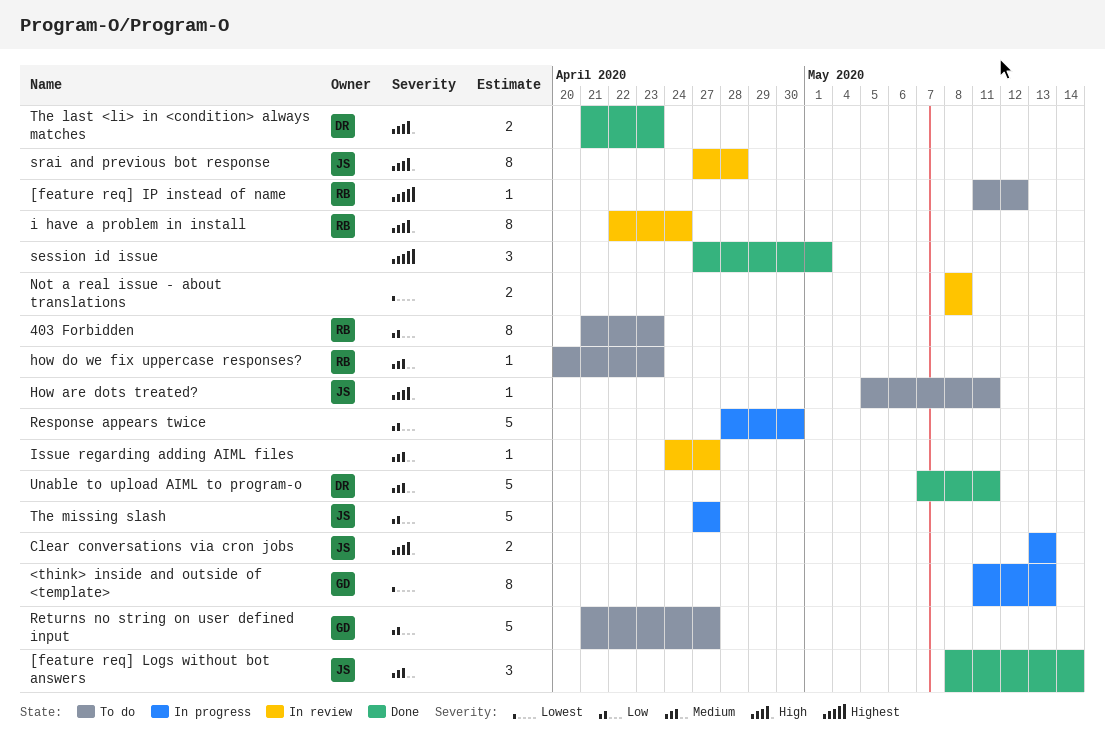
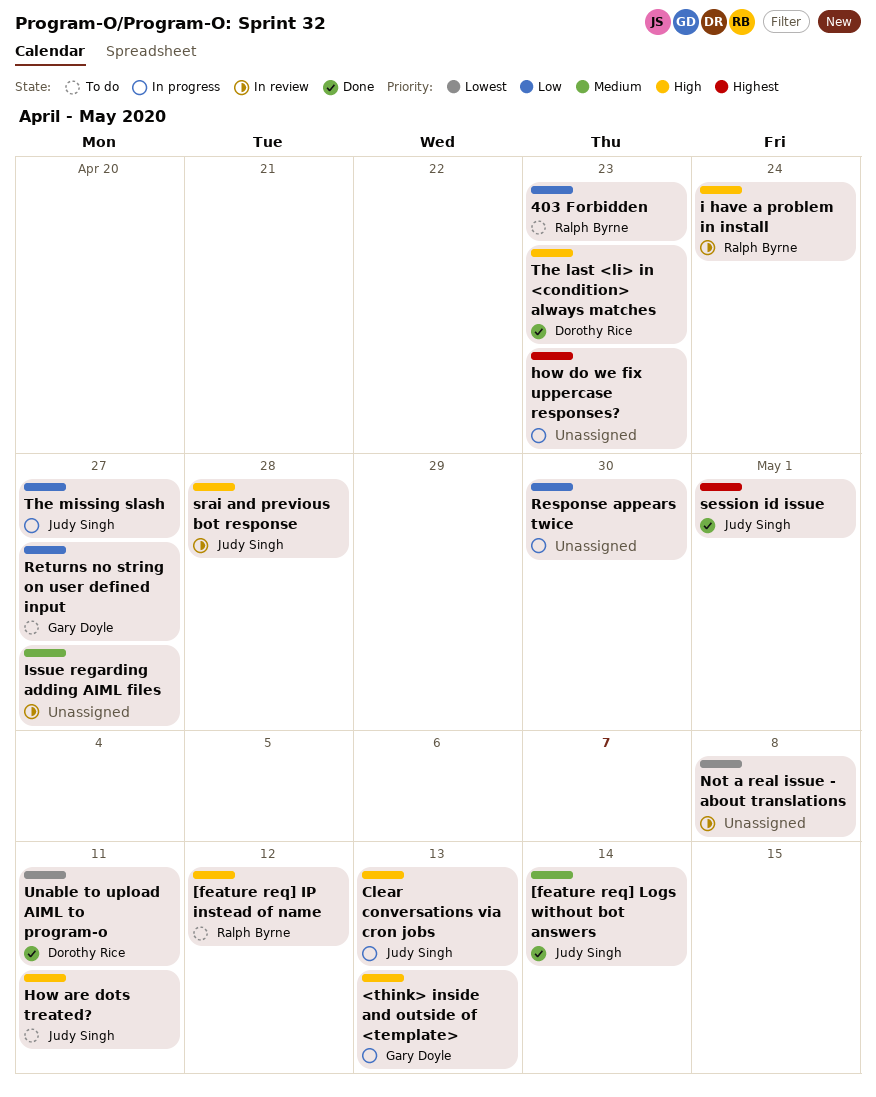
<think> inside and outside of <template>, priority: Lowest -> High
[feature req] IP instead of name, priority: Highest -> High
how do we fix uppercase responses?, status: To do -> In progress
how do we fix uppercase responses?, owner: Ralph Byrne -> none
how do we fix uppercase responses?, priority: Medium -> Highest
session id issue, owner: none -> Judy Singh
Unable to upload AIML to program-o, priority: Medium -> Lowest

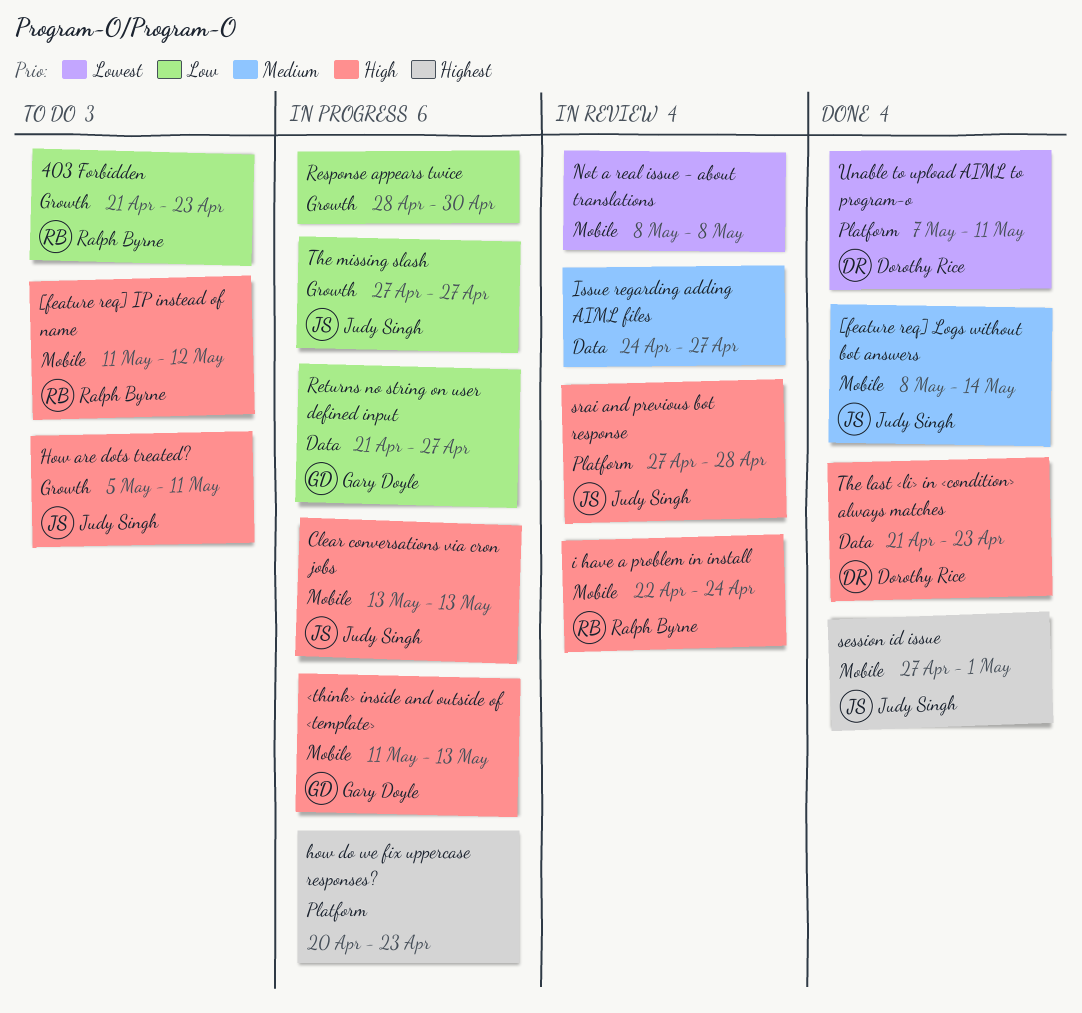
Returns no string on user defined input, status: To do -> In progress

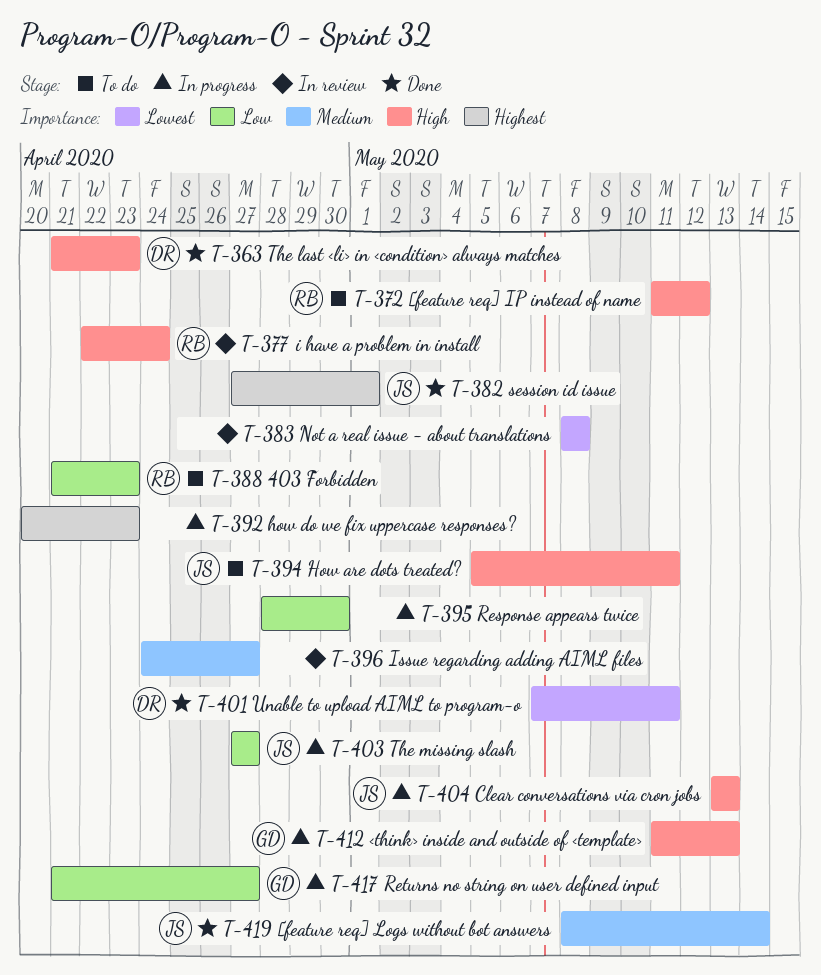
srai and previous bot response: present -> none

